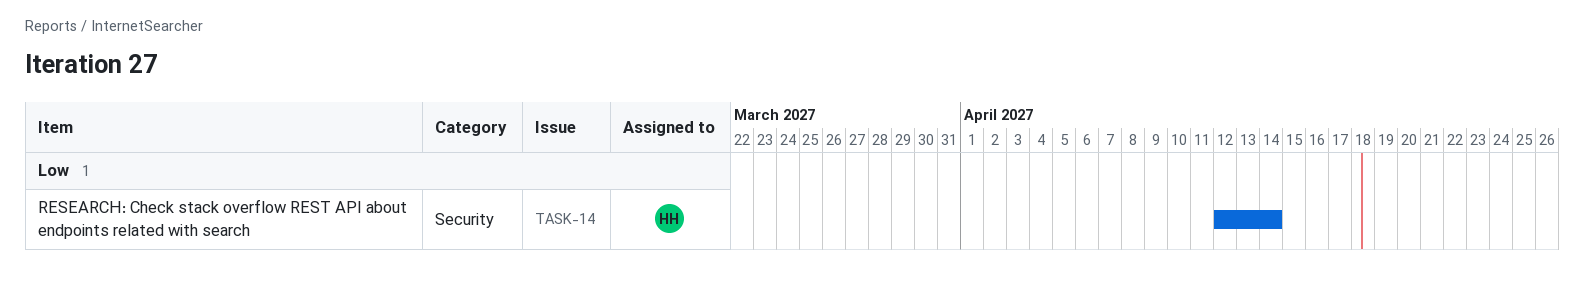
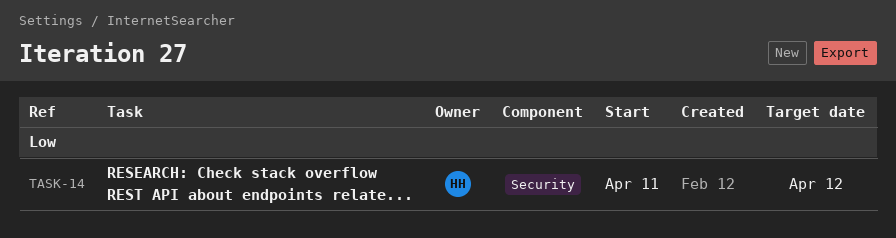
TASK-14, start: Apr 12 -> Apr 11
TASK-14, due: Apr 14 -> Apr 12

